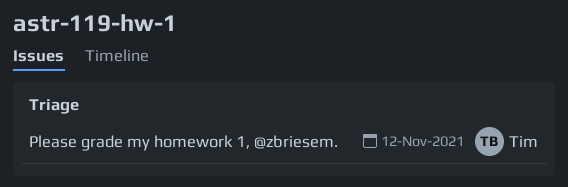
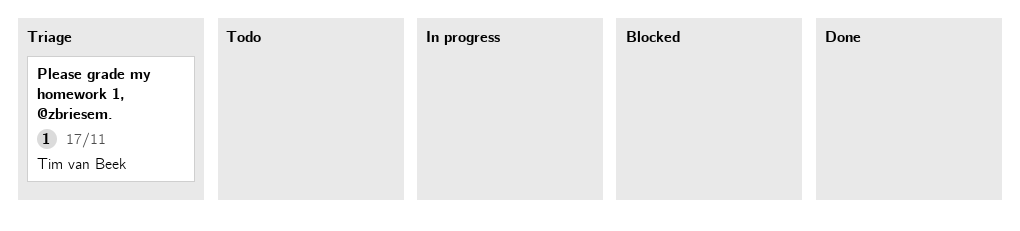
Please grade my homework 1, @zbriesem., due: Nov 12 -> Nov 17

